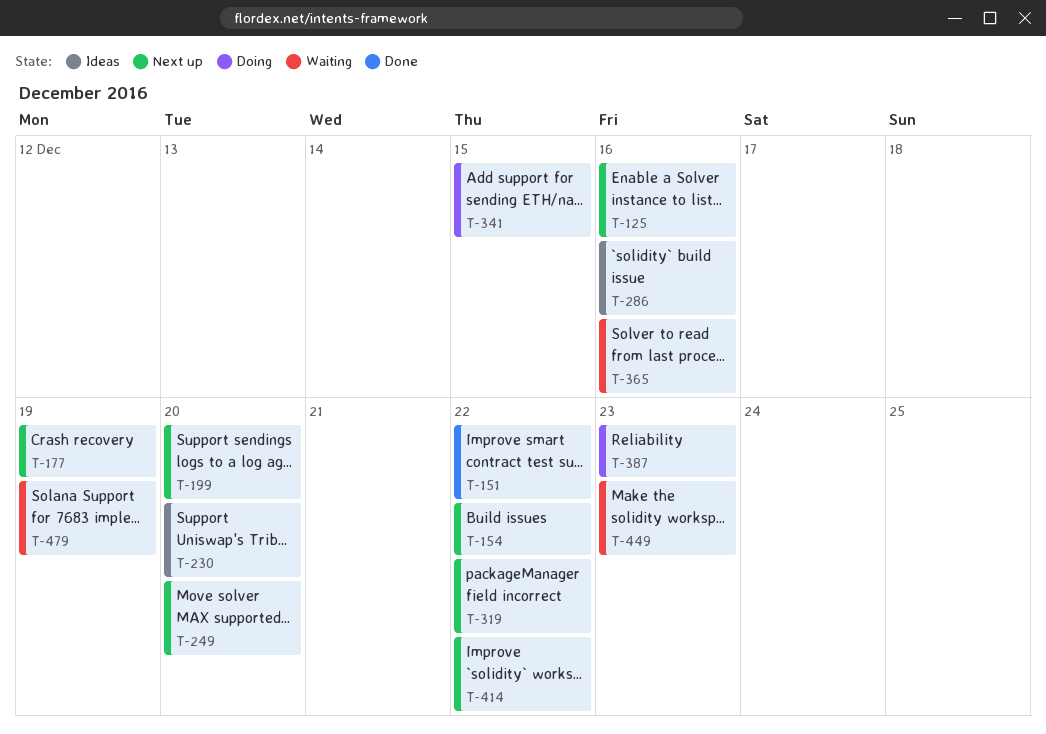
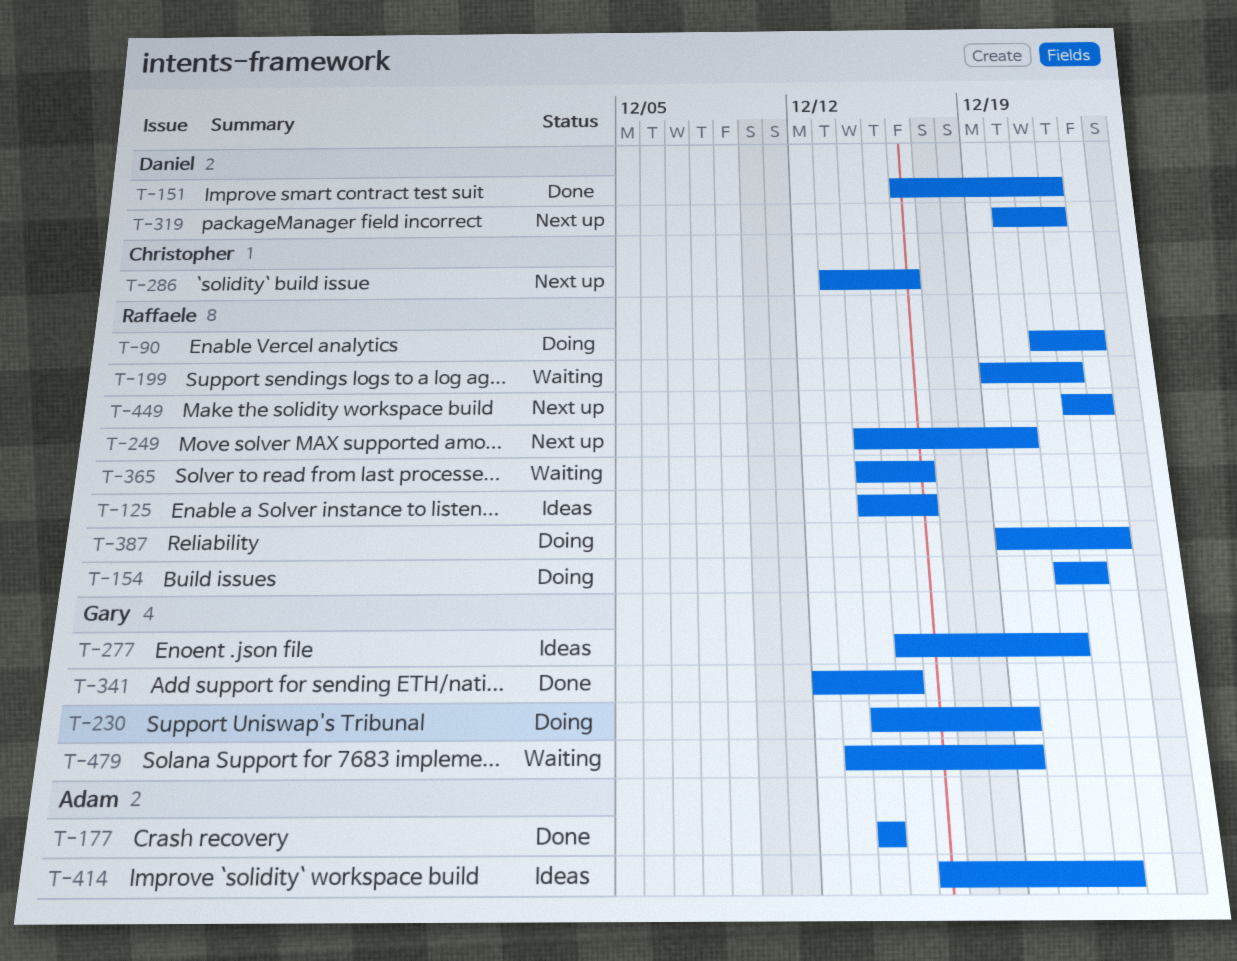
T-90: none -> present
T-125, status: Next up -> Ideas
T-154, status: Next up -> Doing
T-177, status: Next up -> Done
T-177, due: Dec 19 -> Dec 14
T-199, status: Next up -> Waiting
T-199, due: Dec 20 -> Dec 22
T-230, status: Ideas -> Doing
T-230, due: Dec 20 -> Dec 19
T-277: none -> present
T-286, status: Ideas -> Next up
T-341, status: Doing -> Done
T-414, status: Next up -> Ideas
T-449, status: Waiting -> Next up

